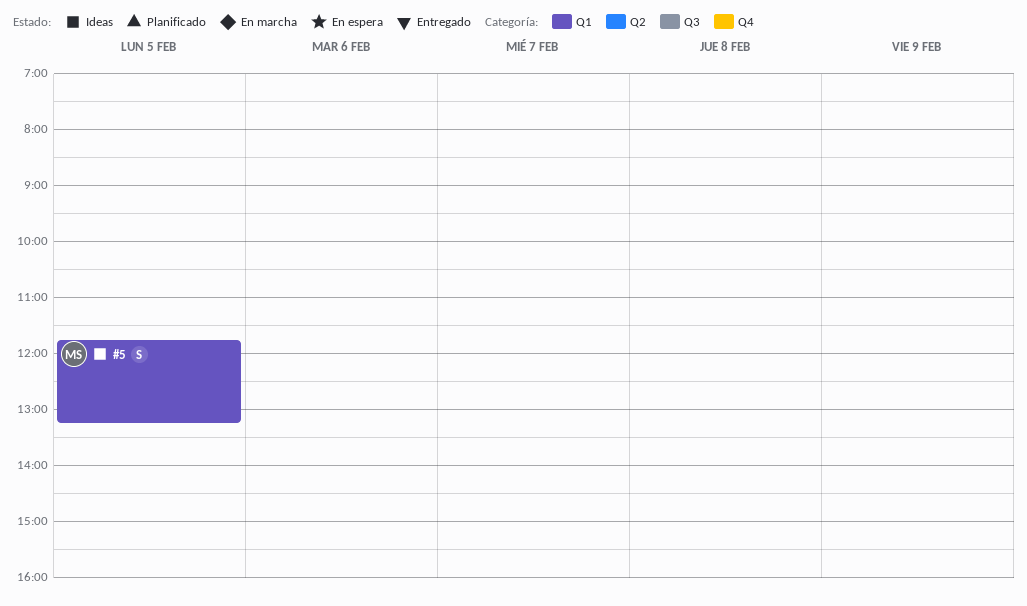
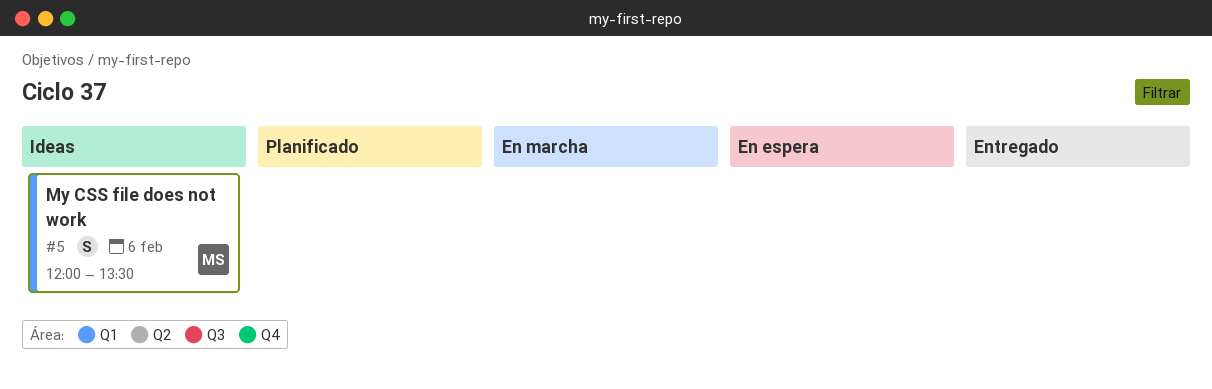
#5, day: Feb 5 -> Feb 6
#5, begins: 11:45 -> 12:00
#5, ends: 13:15 -> 13:30

